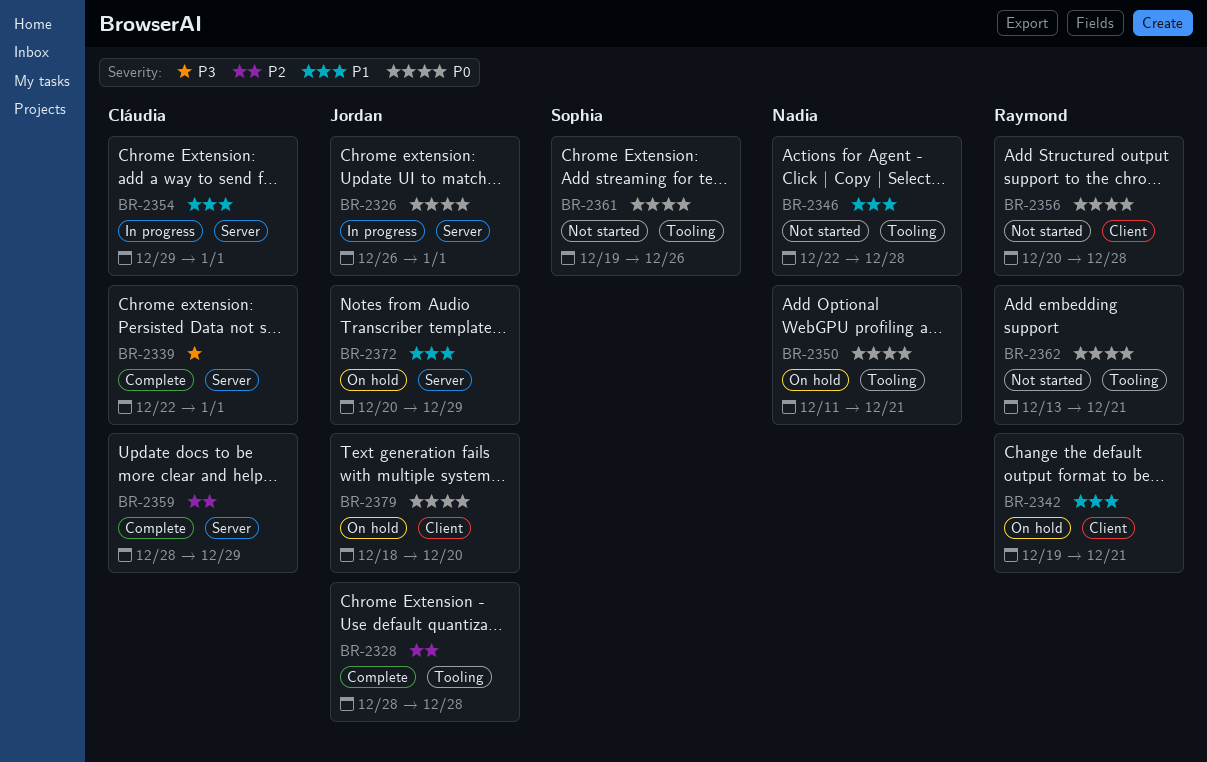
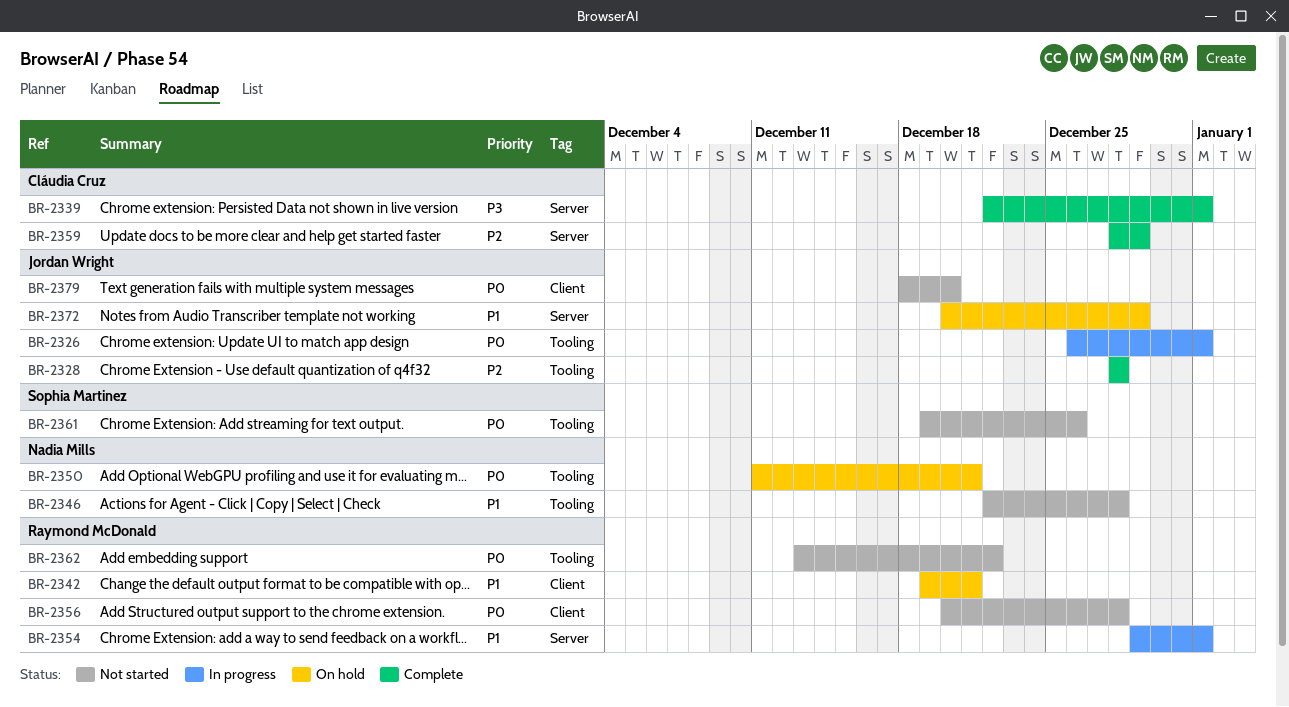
BR-2326, label: Server -> Tooling
BR-2354, owner: Cláudia Cruz -> Raymond McDonald
BR-2362, due: Dec 21 -> Dec 22
BR-2379, status: On hold -> Not started

